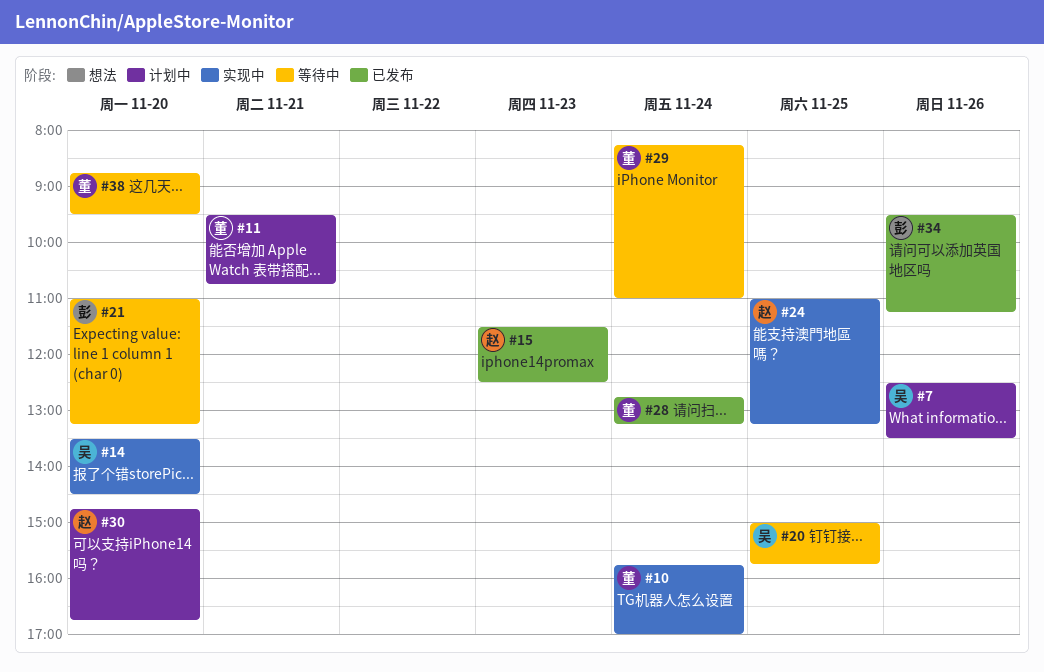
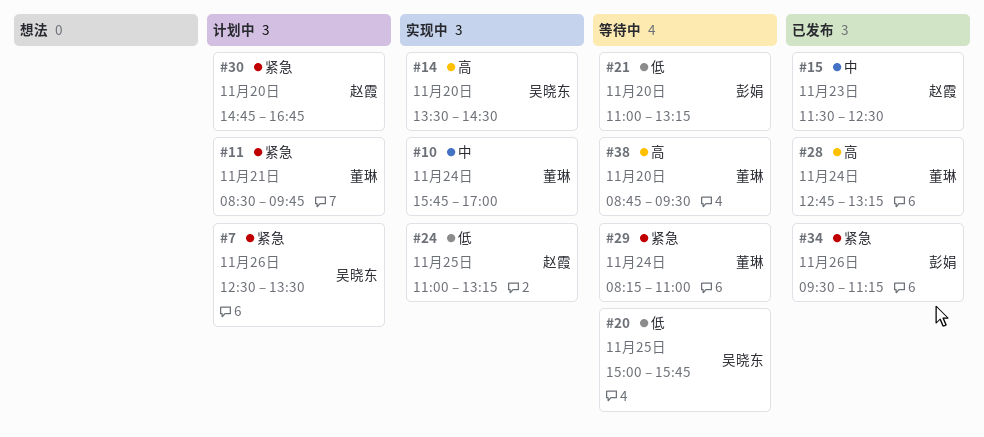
#11, begins: 09:30 -> 08:30
#11, ends: 10:45 -> 09:45

